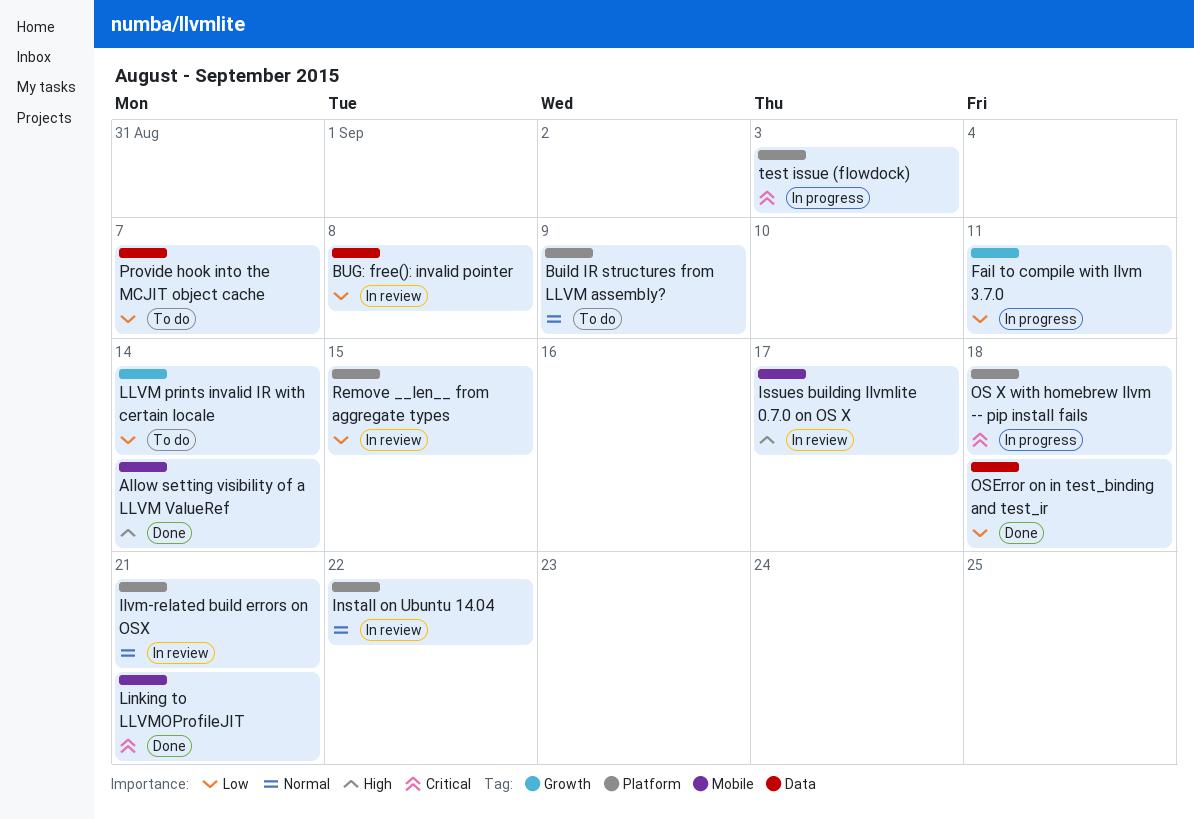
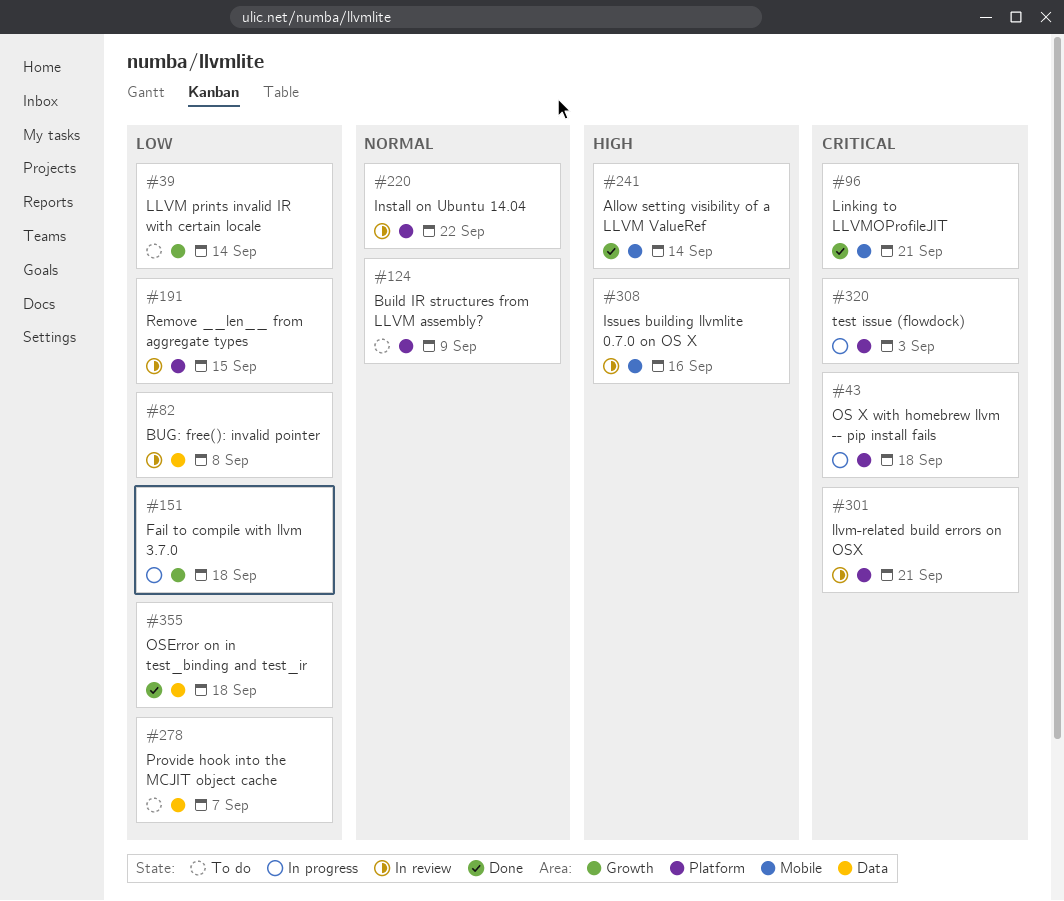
Fail to compile with llvm 3.7.0, due: Sep 11 -> Sep 18
Issues building llvmlite 0.7.0 on OS X, due: Sep 17 -> Sep 16
llvm-related build errors on OSX, priority: Normal -> Critical

